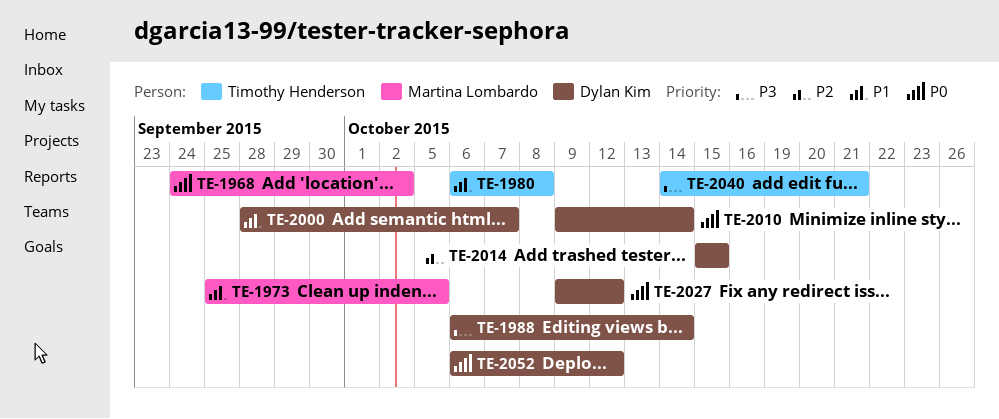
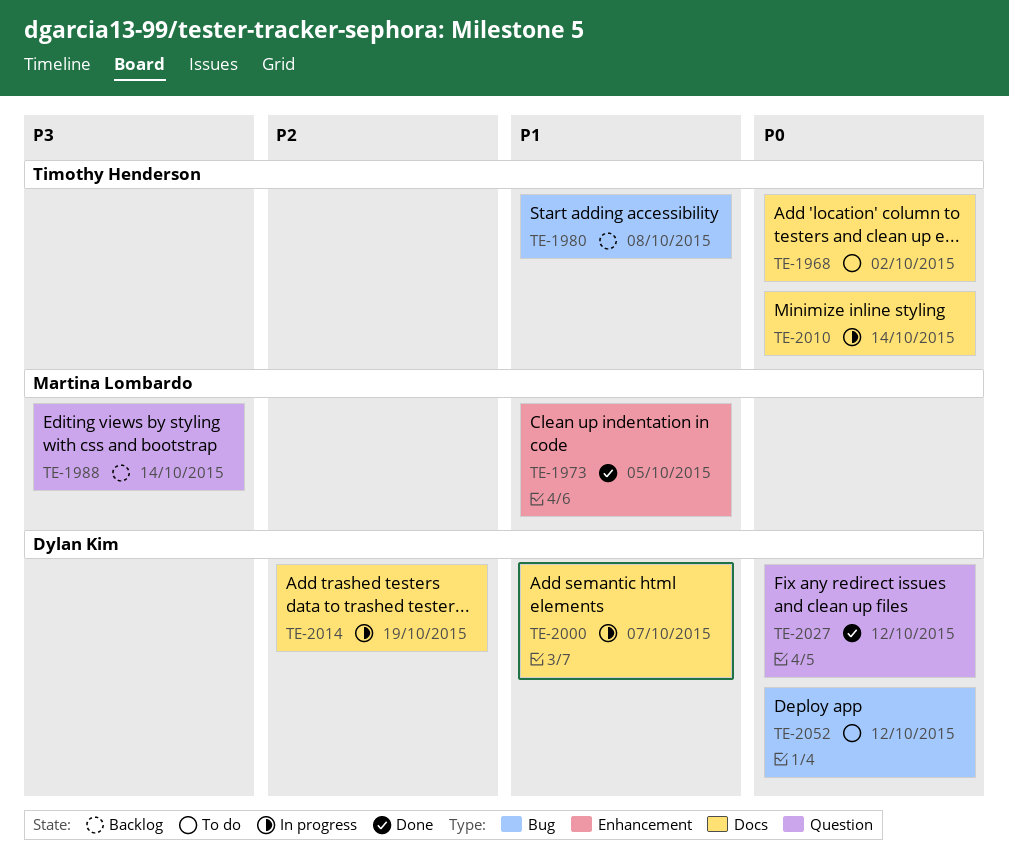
TE-1968, owner: Martina Lombardo -> Timothy Henderson
TE-1988, owner: Dylan Kim -> Martina Lombardo
TE-2010, owner: Dylan Kim -> Timothy Henderson
TE-2014, due: Oct 15 -> Oct 19
TE-2040: present -> none

